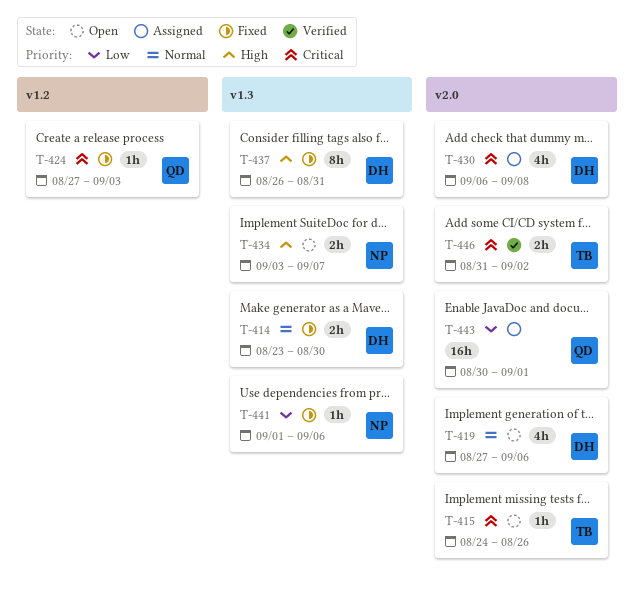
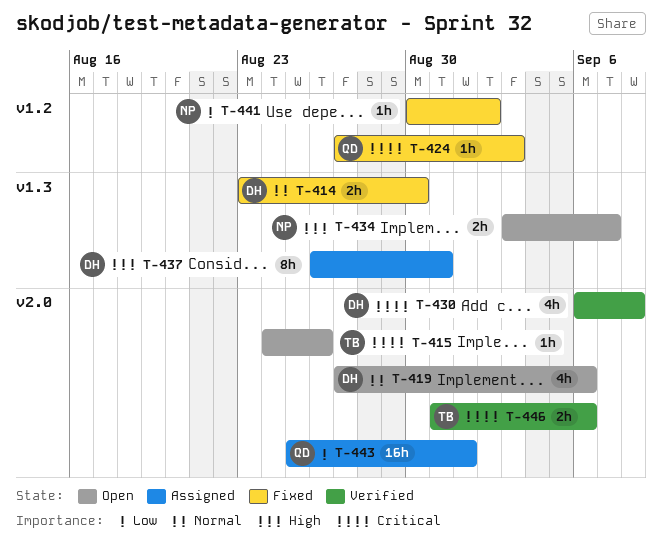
T-430, status: Assigned -> Verified
T-437, status: Fixed -> Assigned
T-441, label: v1.3 -> v1.2
T-441, start: Sep 1 -> Aug 30
T-441, due: Sep 6 -> Sep 2
T-443, start: Aug 30 -> Aug 25
T-446, due: Sep 2 -> Sep 6

